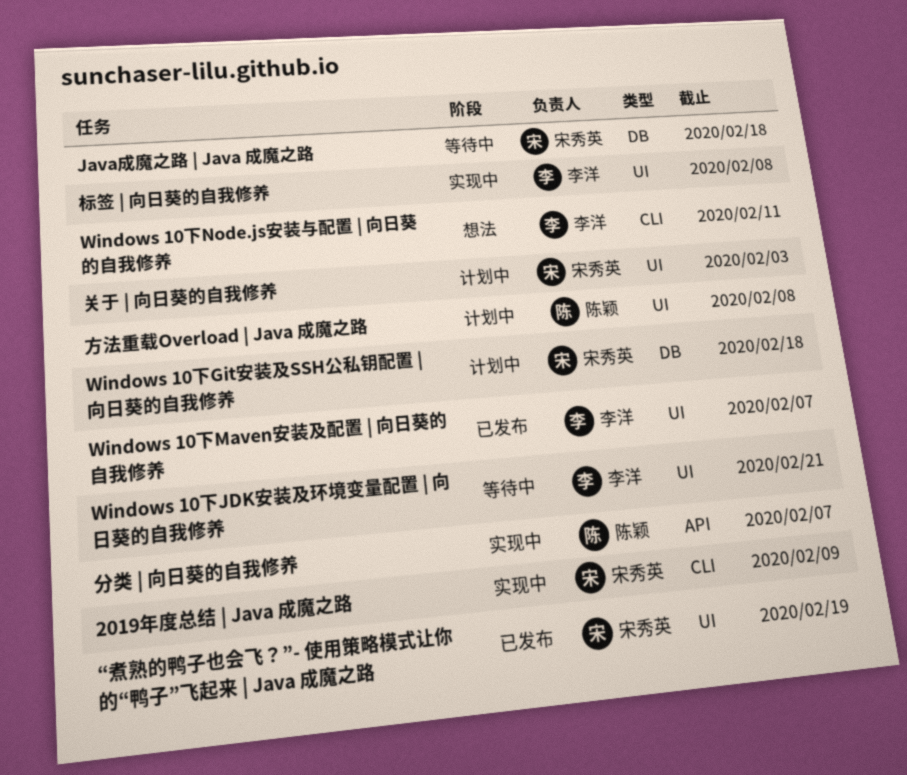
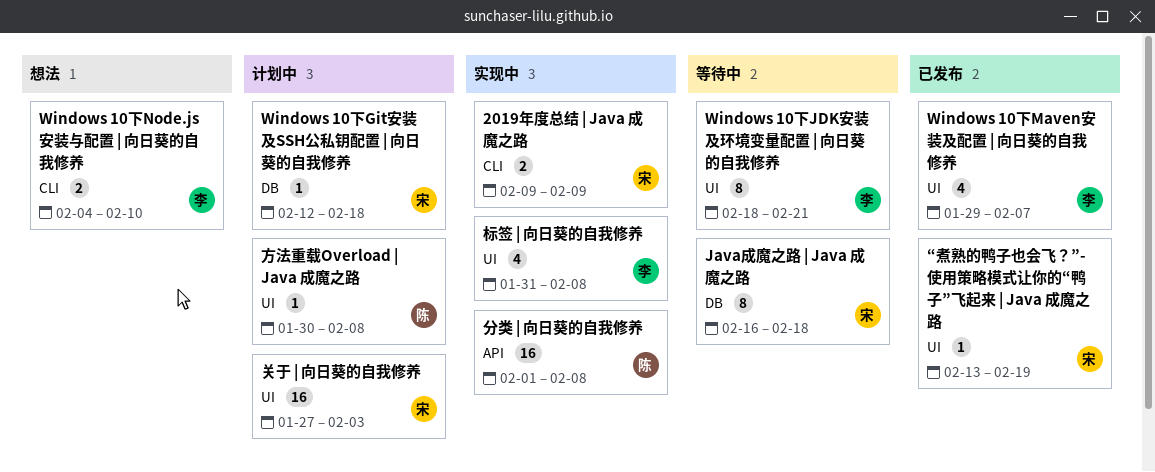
Windows 10下Node.js安装与配置 | 向日葵的自我修养, due: Feb 11 -> Feb 10
分类 | 向日葵的自我修养, due: Feb 7 -> Feb 8

